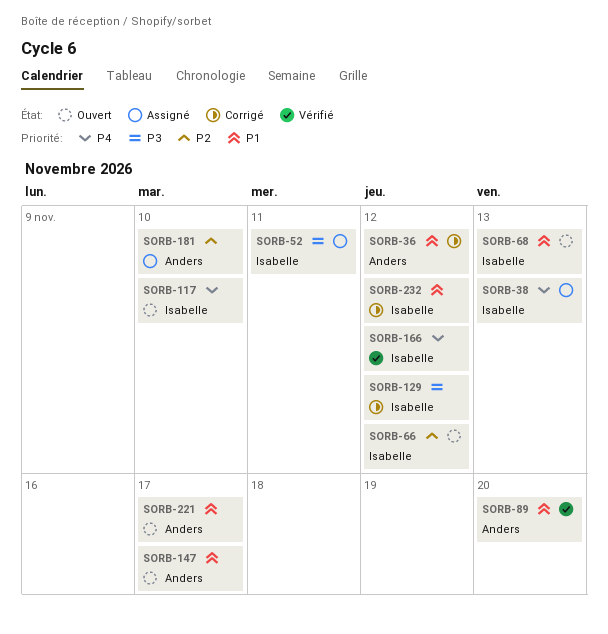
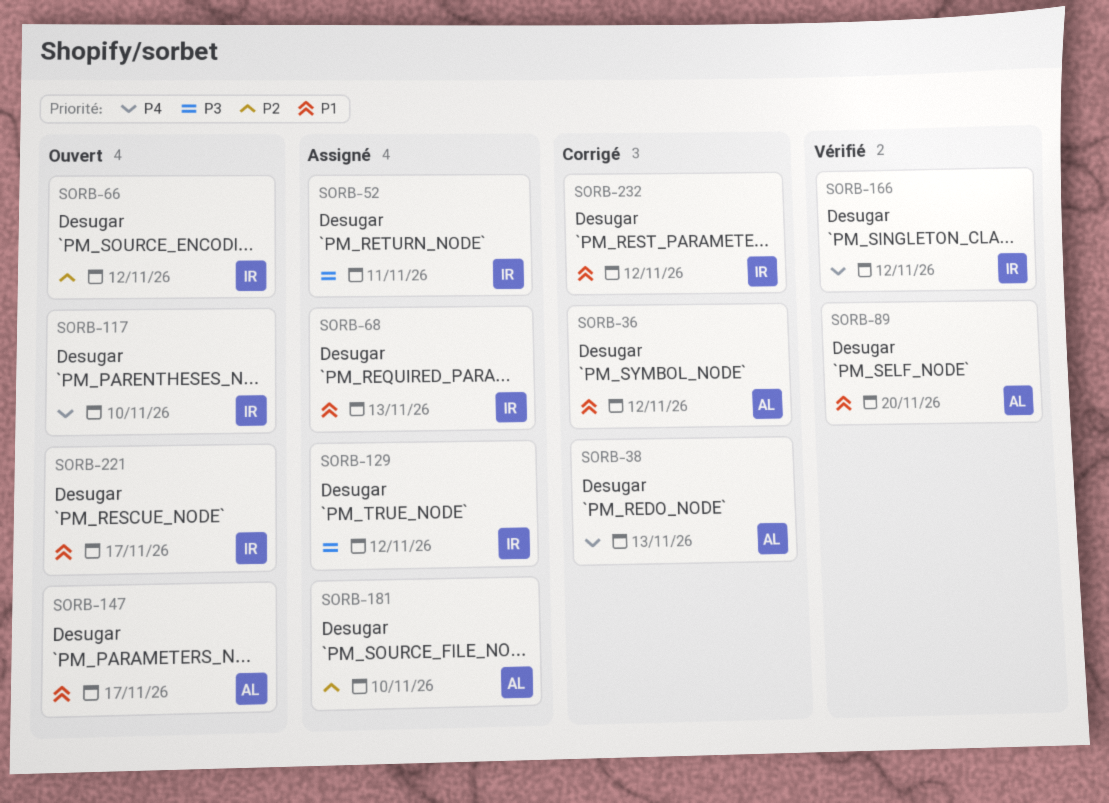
SORB-38, status: Assigné -> Corrigé
SORB-38, owner: Isabelle -> Anders
SORB-68, status: Ouvert -> Assigné
SORB-129, status: Corrigé -> Assigné
SORB-221, owner: Anders -> Isabelle

